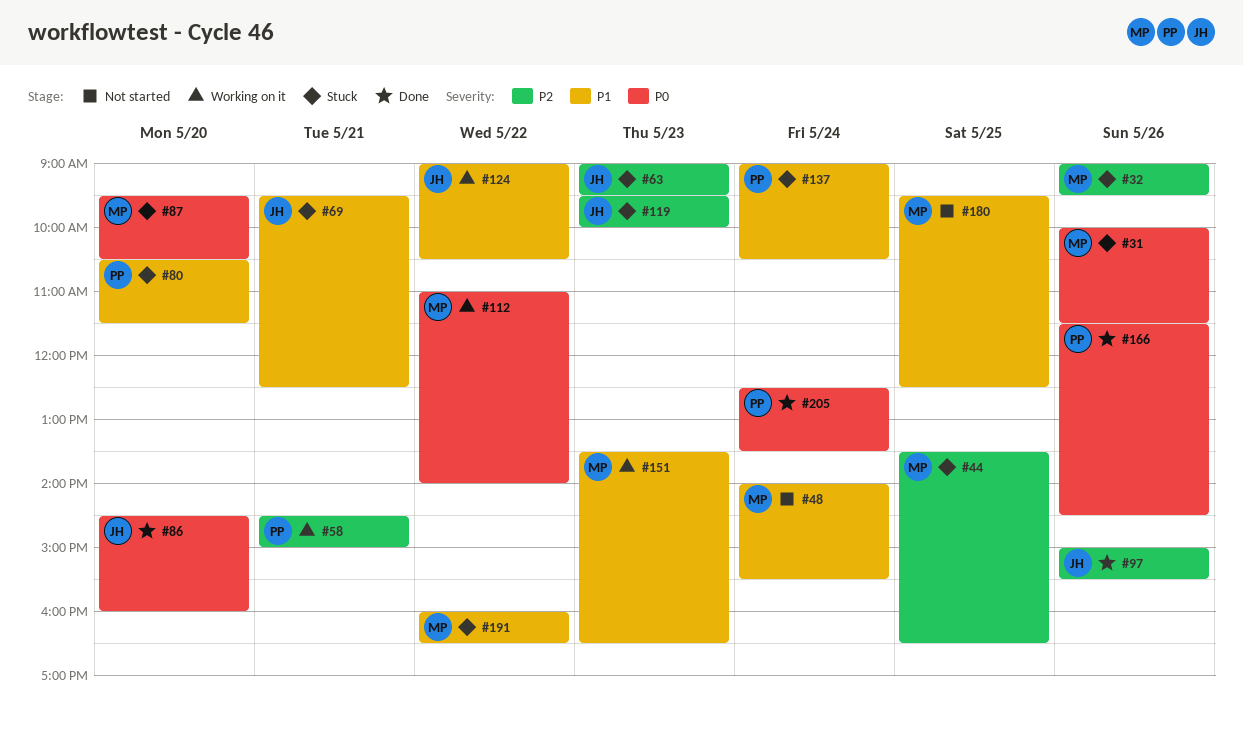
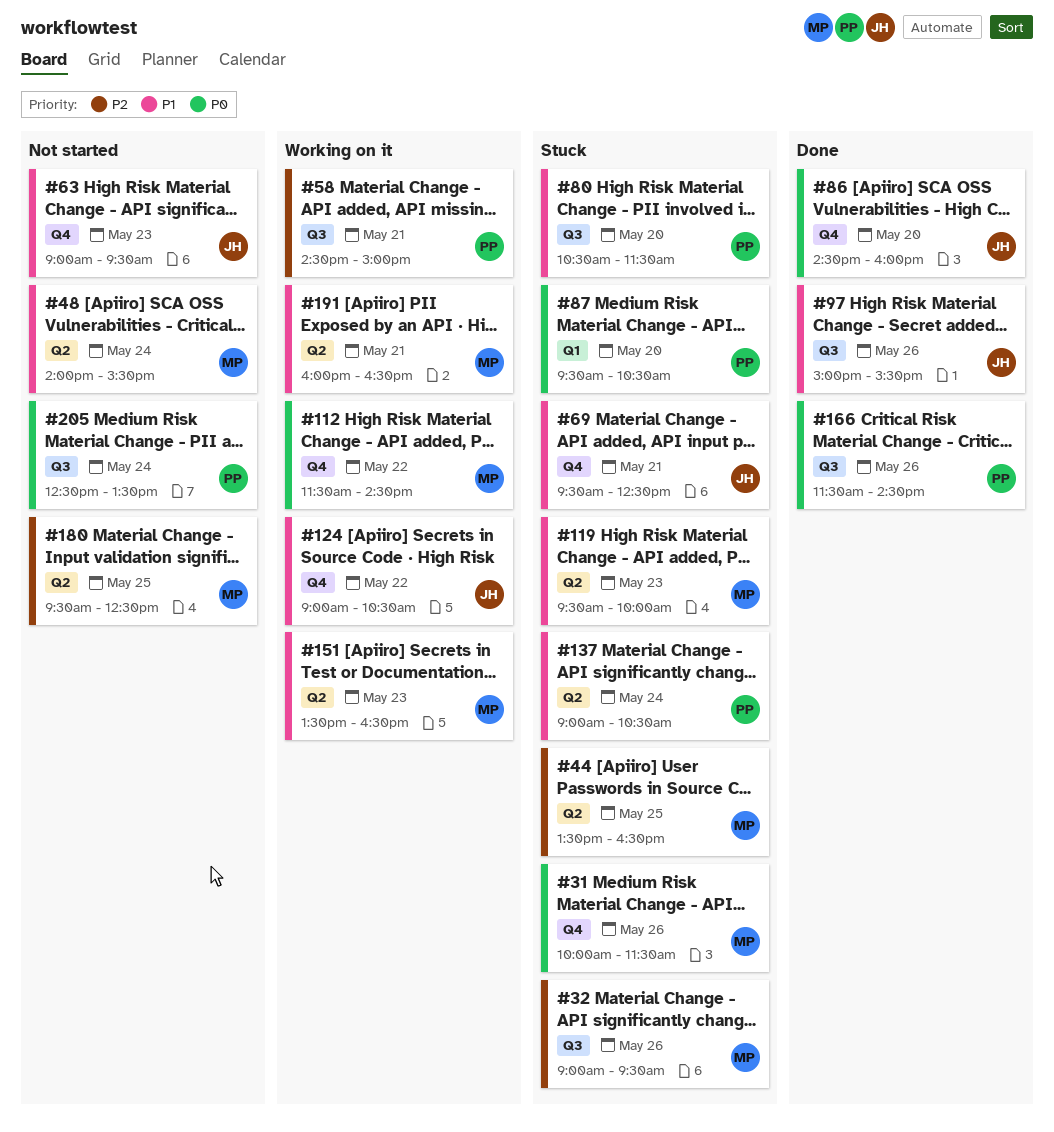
#63, status: Stuck -> Not started
#63, priority: P2 -> P1
#87, owner: MP -> PP
#97, priority: P2 -> P1
#112, begins: 11:00 -> 11:30
#112, ends: 14:00 -> 14:30
#119, owner: JH -> MP
#119, priority: P2 -> P1
#180, priority: P1 -> P2
#191, status: Stuck -> Working on it
#191, day: May 22 -> May 21
#205, status: Done -> Not started

